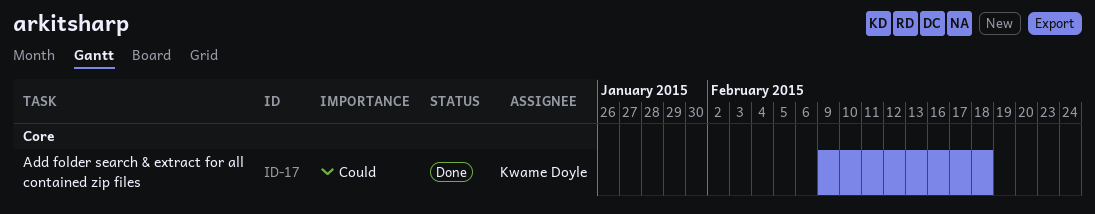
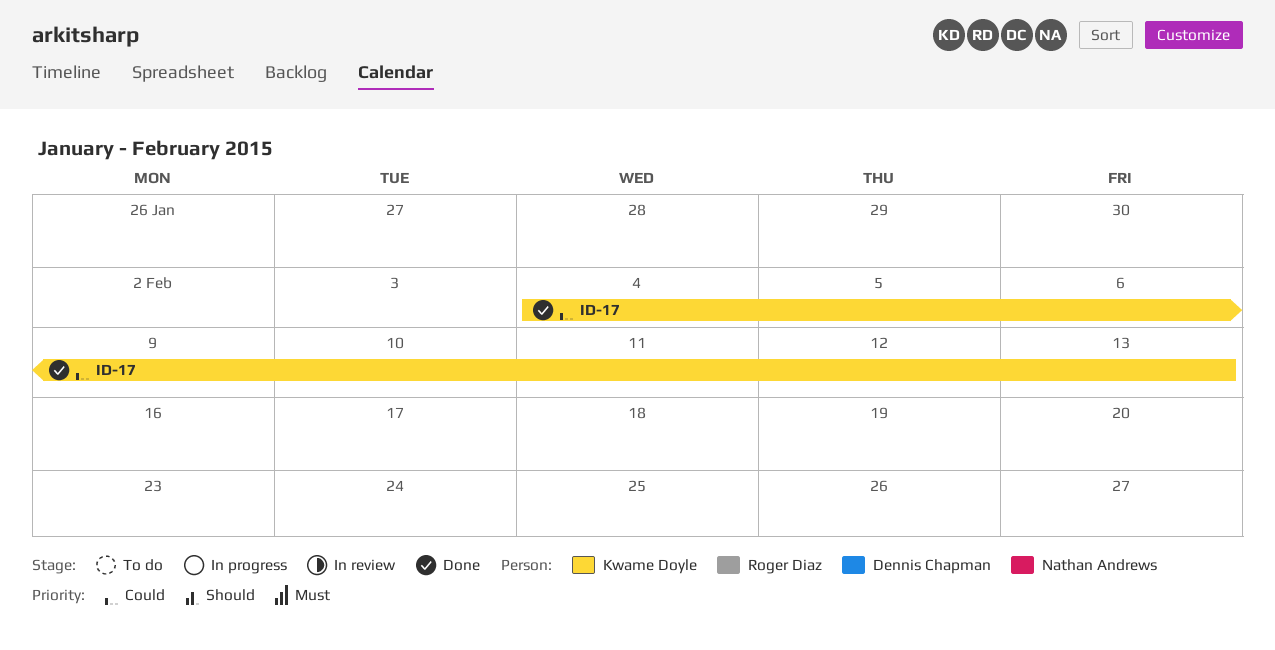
ID-17, start: Feb 9 -> Feb 4
ID-17, due: Feb 18 -> Feb 13

